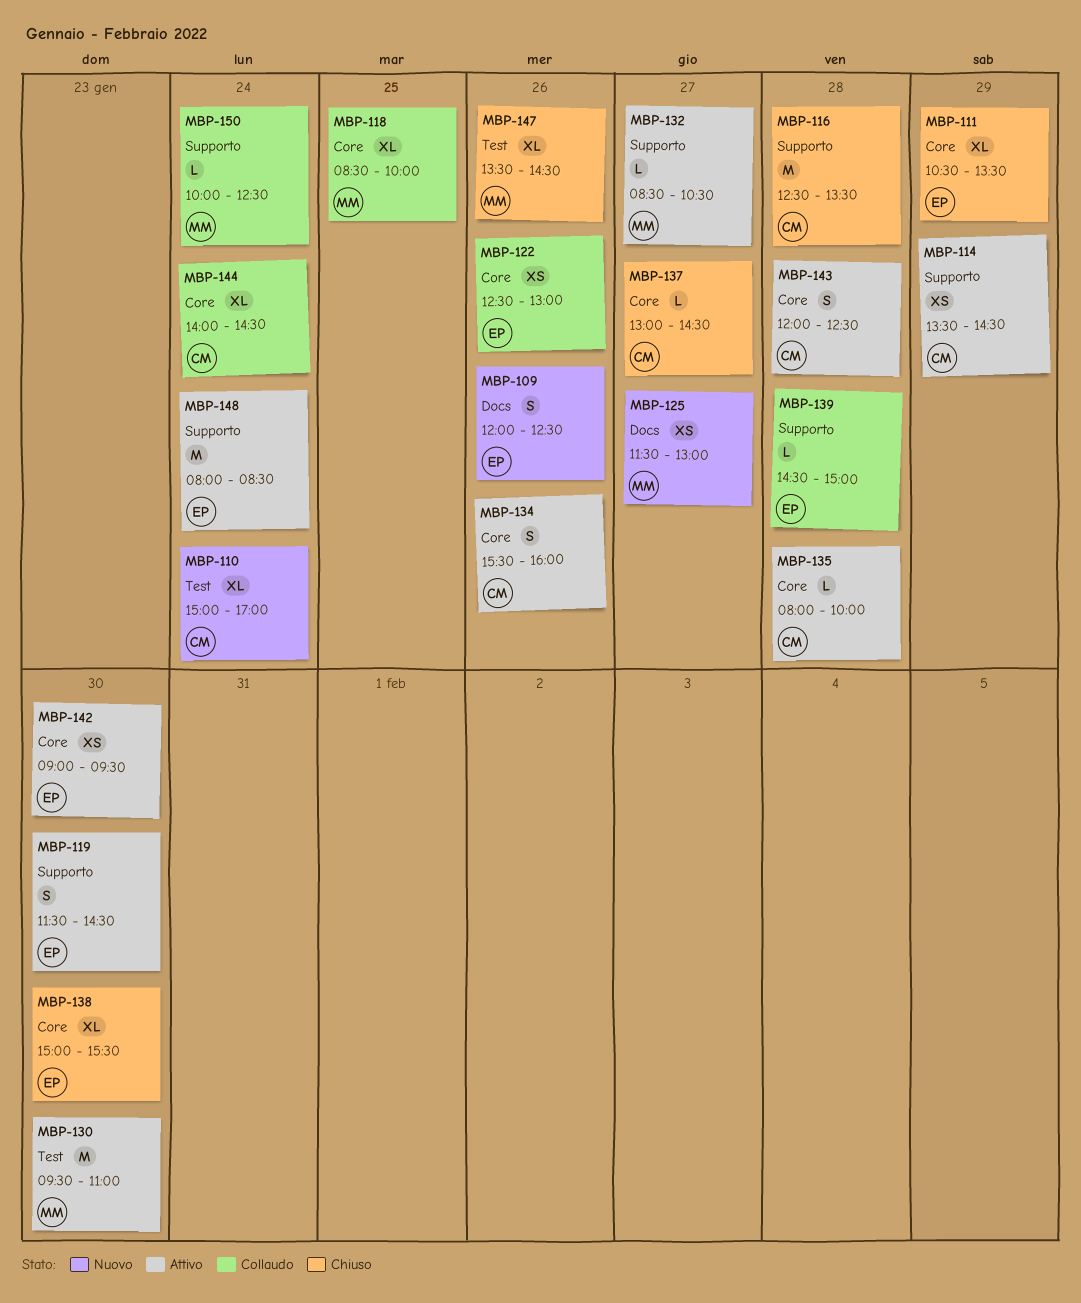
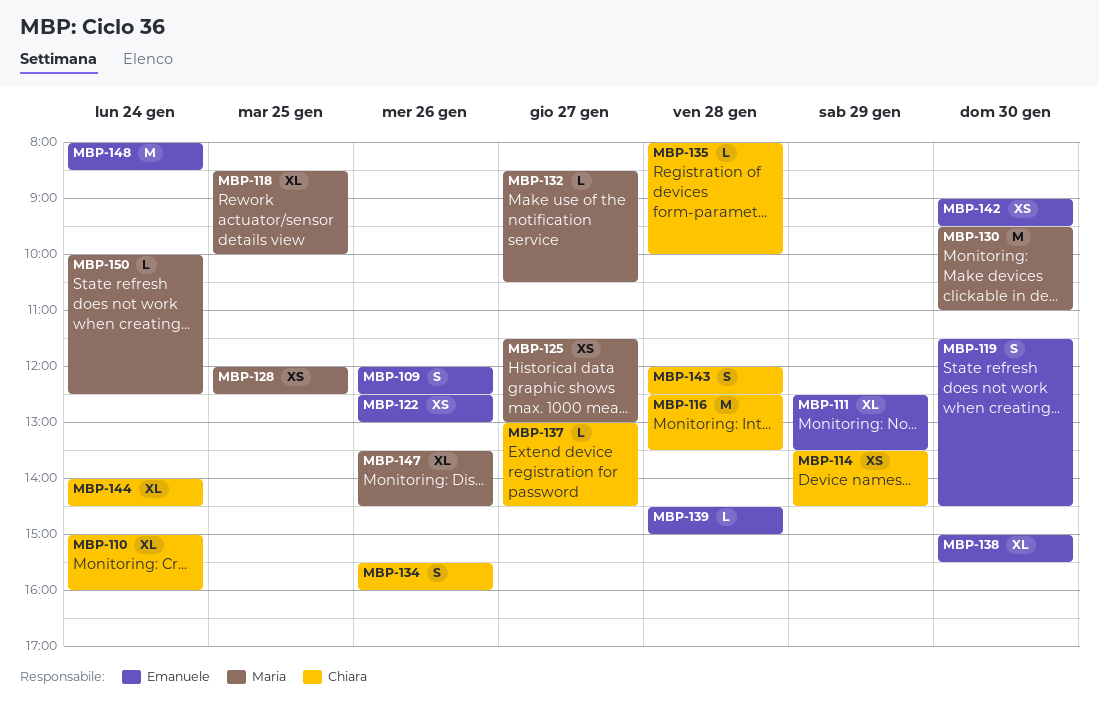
MBP-110, ends: 17:00 -> 16:00
MBP-111, begins: 10:30 -> 12:30
MBP-128: none -> present

